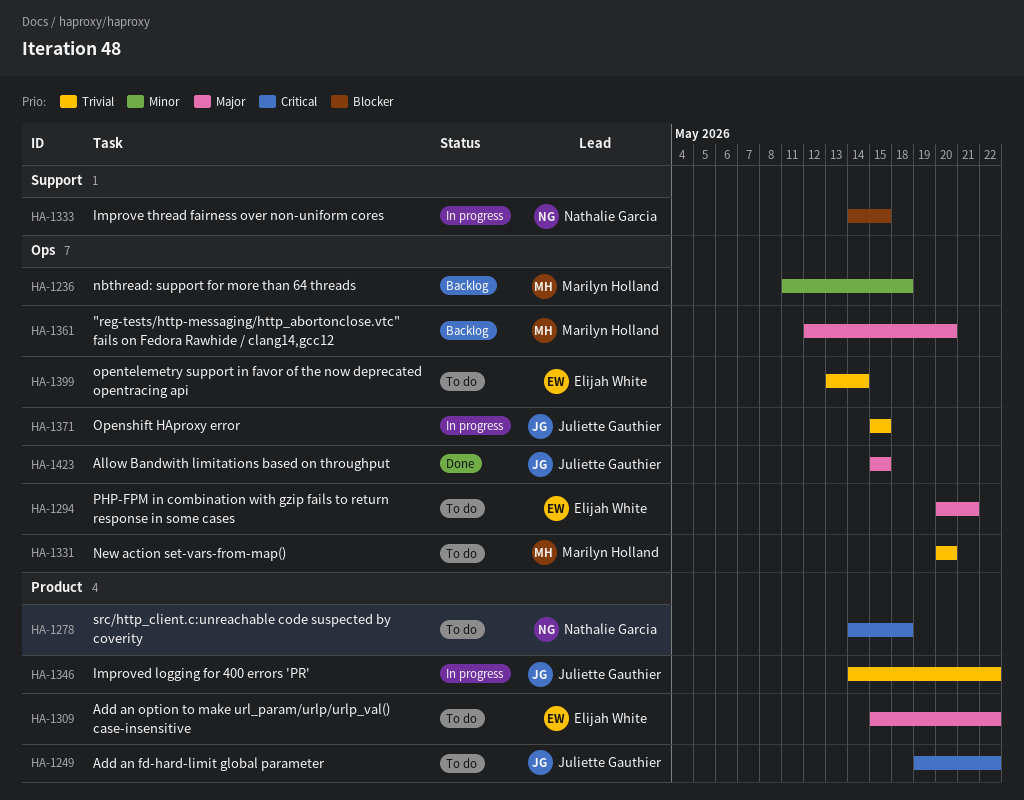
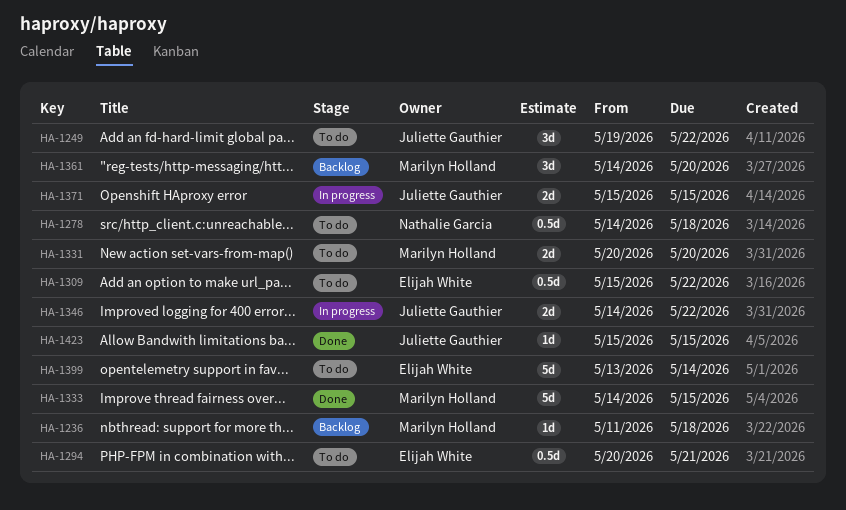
HA-1333, status: In progress -> Done
HA-1333, owner: Nathalie Garcia -> Marilyn Holland
HA-1361, start: May 12 -> May 14

